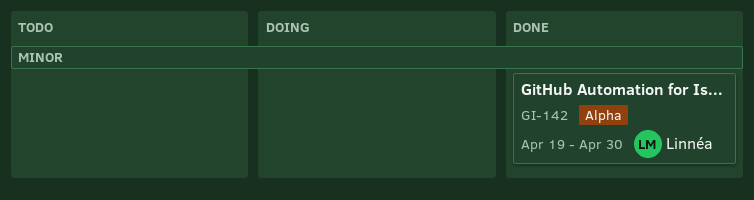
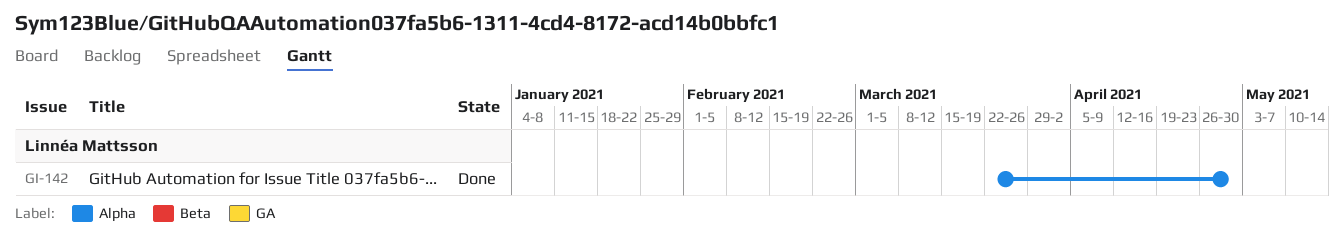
GI-142, start: Apr 19 -> Mar 22

